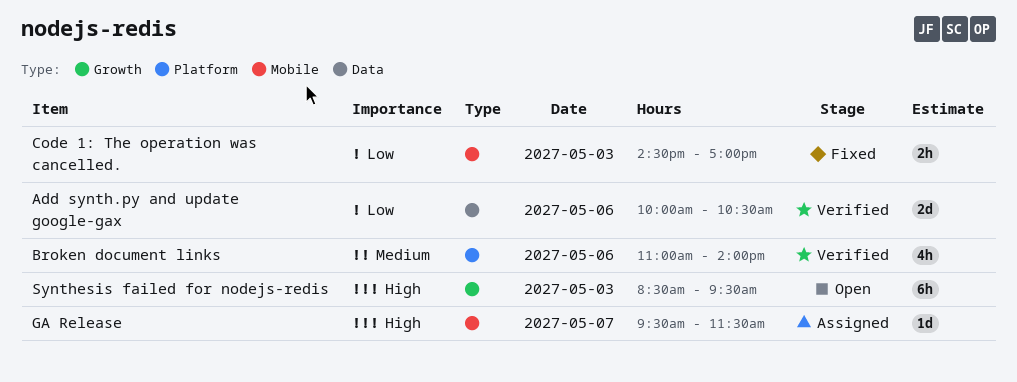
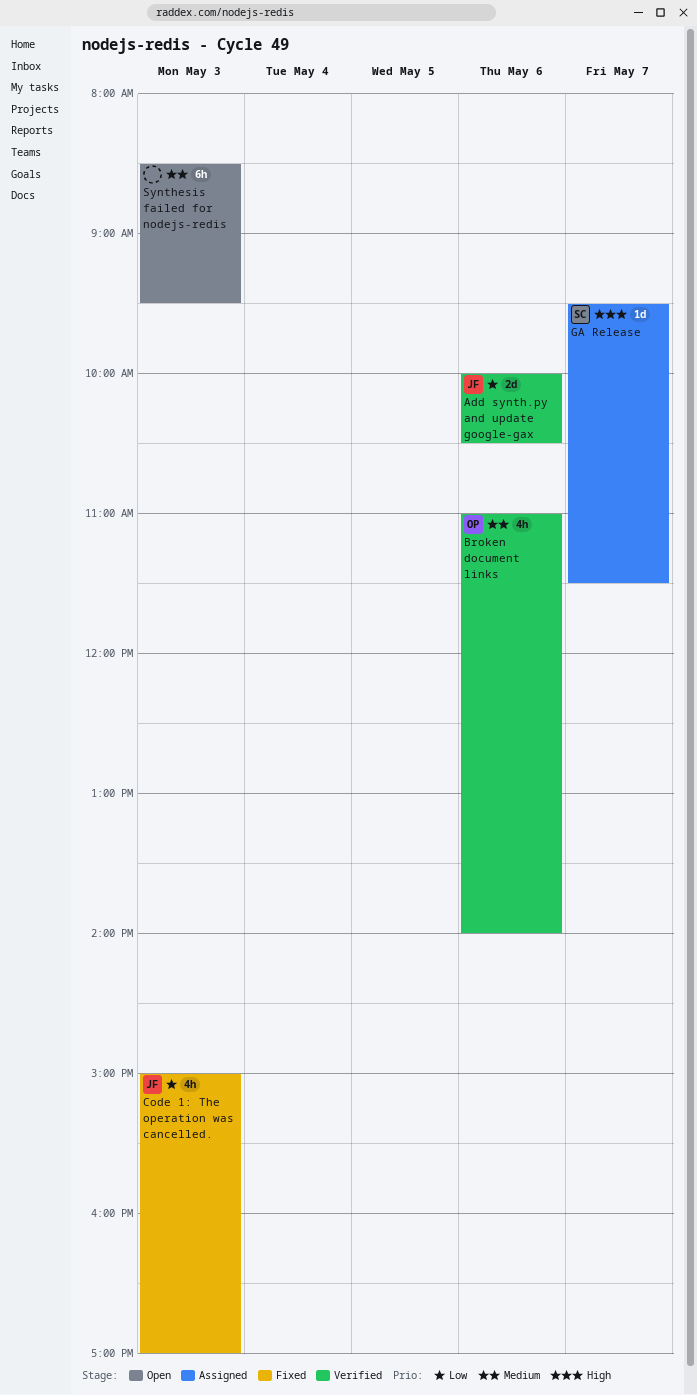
Code 1: The operation was cancelled., estimate: 2h -> 4h
Code 1: The operation was cancelled., begins: 14:30 -> 15:00
Synthesis failed for nodejs-redis, priority: High -> Medium

